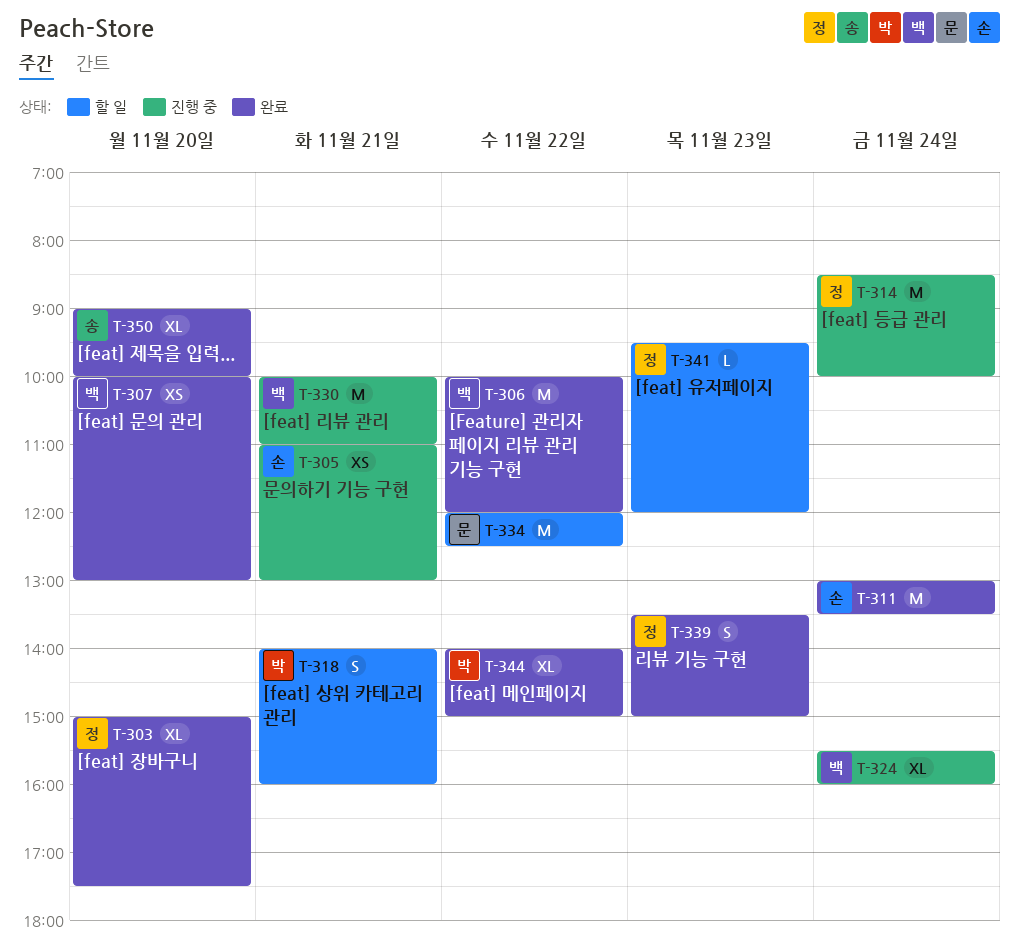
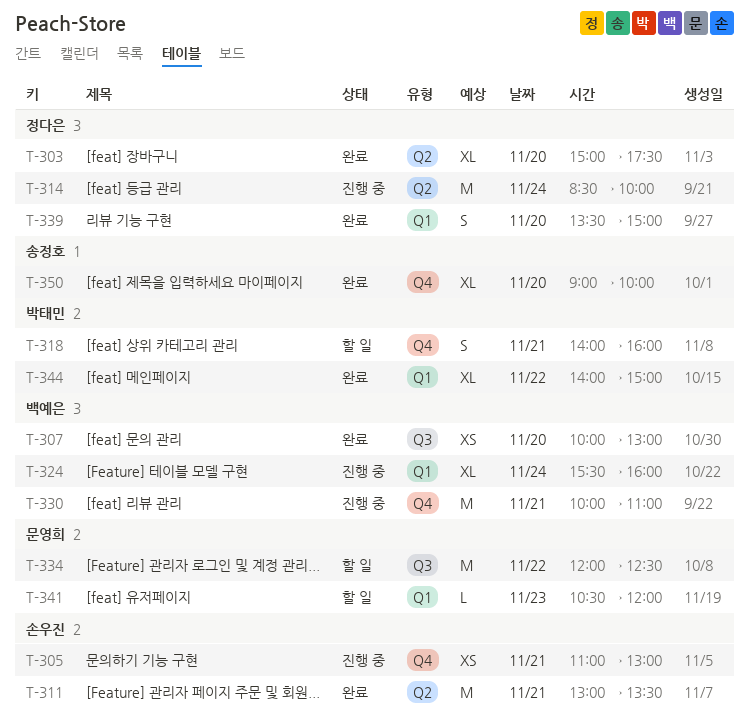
T-306: present -> none
T-311, day: Nov 24 -> Nov 21
T-339, day: Nov 23 -> Nov 20
T-341, owner: 정다은 -> 문영희
T-341, begins: 09:30 -> 10:30

